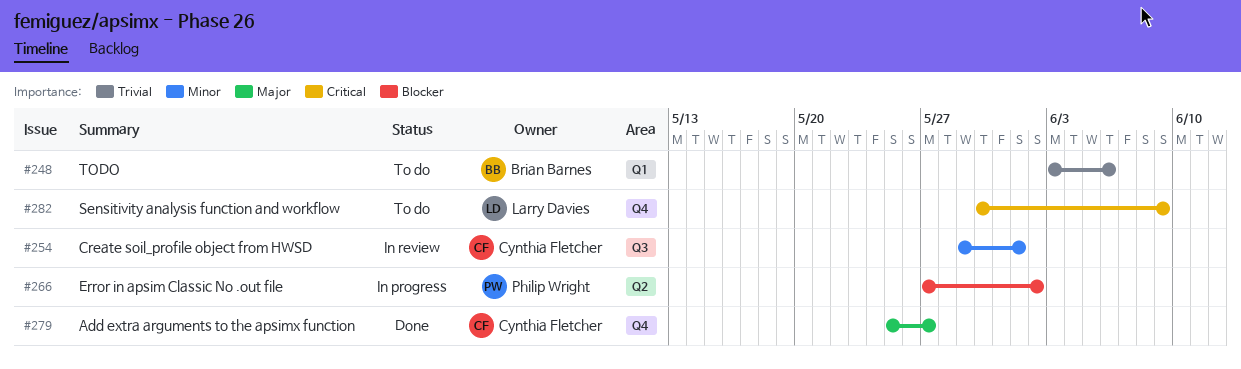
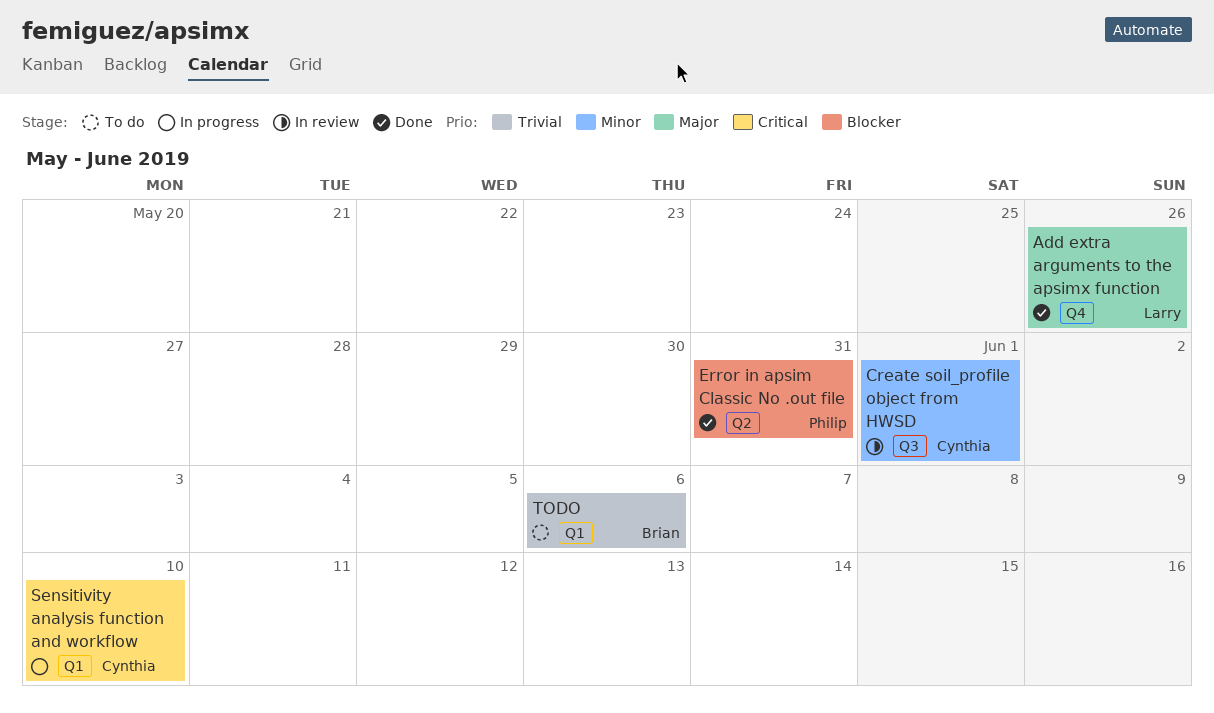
Add extra arguments to the apsimx function, owner: Cynthia Fletcher -> Larry Davies
Add extra arguments to the apsimx function, due: May 27 -> May 26
Error in apsim Classic No .out file, status: In progress -> Done
Error in apsim Classic No .out file, due: Jun 2 -> May 31
Sensitivity analysis function and workflow, status: To do -> In progress
Sensitivity analysis function and workflow, owner: Larry Davies -> Cynthia Fletcher
Sensitivity analysis function and workflow, label: Q4 -> Q1
Sensitivity analysis function and workflow, due: Jun 9 -> Jun 10

